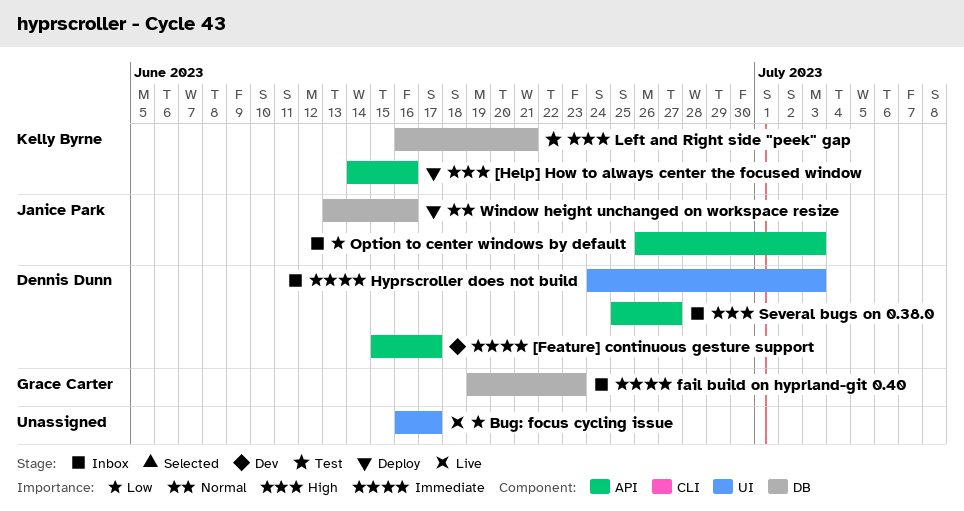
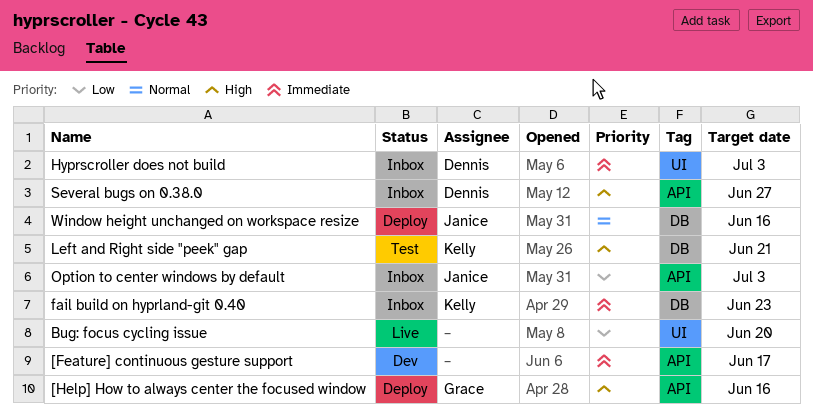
[Feature] continuous gesture support, owner: Dennis Dunn -> none
[Help] How to always center the focused window, owner: Kelly Byrne -> Grace Carter
Bug: focus cycling issue, due: Jun 17 -> Jun 20
fail build on hyprland-git 0.40, owner: Grace Carter -> Kelly Byrne

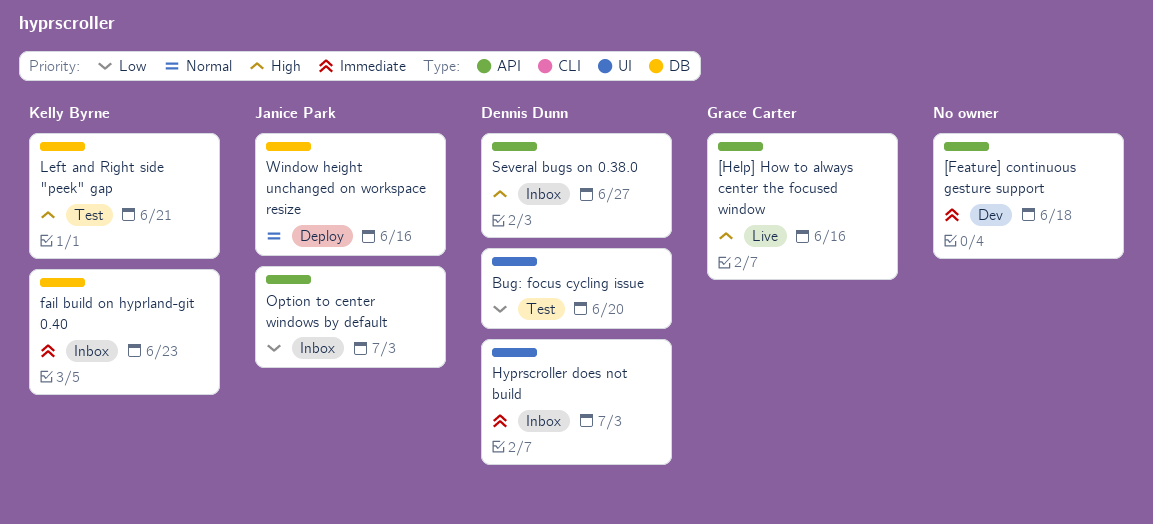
[Feature] continuous gesture support, due: Jun 17 -> Jun 18
[Help] How to always center the focused window, status: Deploy -> Live
Bug: focus cycling issue, status: Live -> Test
Bug: focus cycling issue, owner: none -> Dennis Dunn

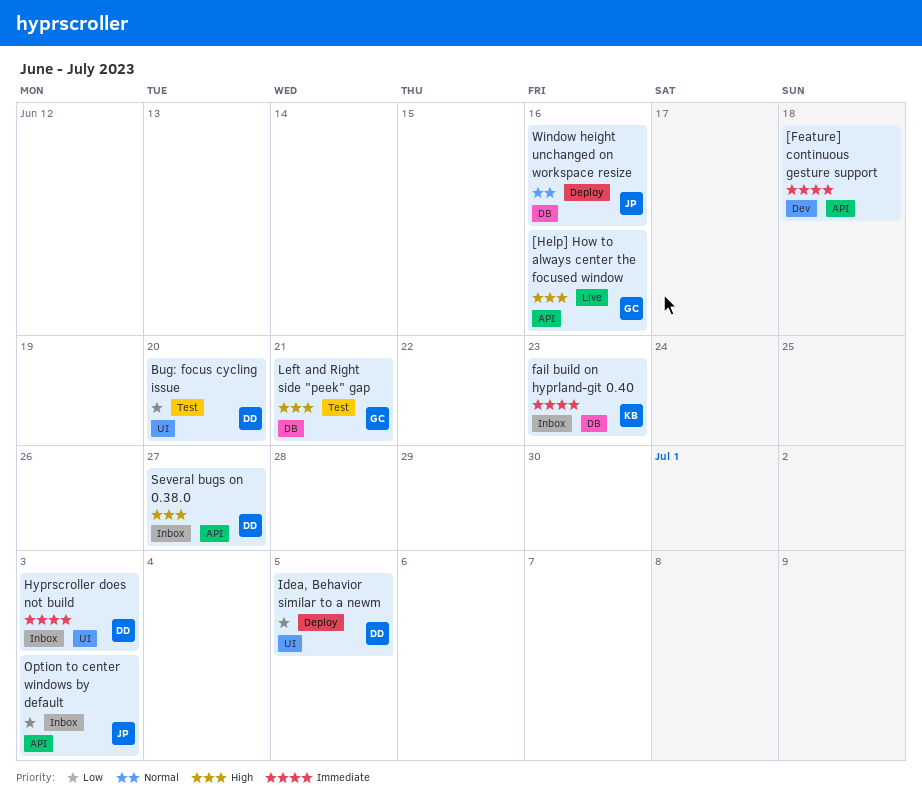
Idea, Behavior similar to a newm: none -> present
Left and Right side "peek" gap, owner: Kelly Byrne -> Grace Carter

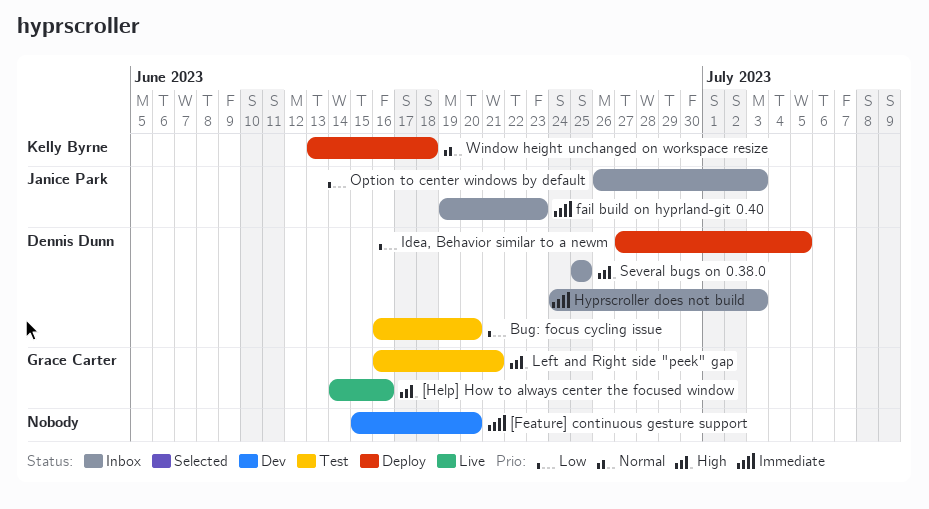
[Feature] continuous gesture support, due: Jun 18 -> Jun 20
fail build on hyprland-git 0.40, owner: Kelly Byrne -> Janice Park
Several bugs on 0.38.0, due: Jun 27 -> Jun 25
Window height unchanged on workspace resize, owner: Janice Park -> Kelly Byrne
Window height unchanged on workspace resize, due: Jun 16 -> Jun 18

